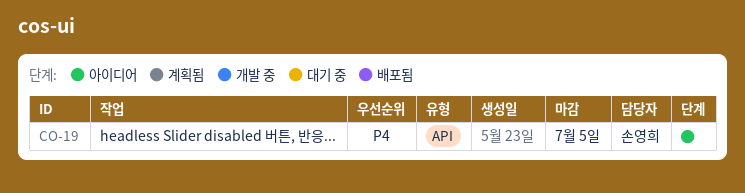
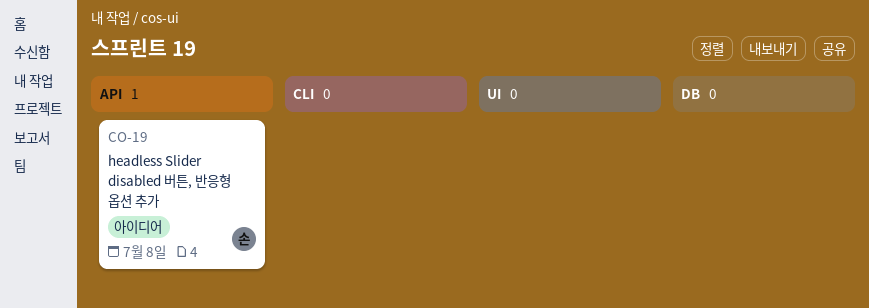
CO-19, due: Jul 5 -> Jul 8

